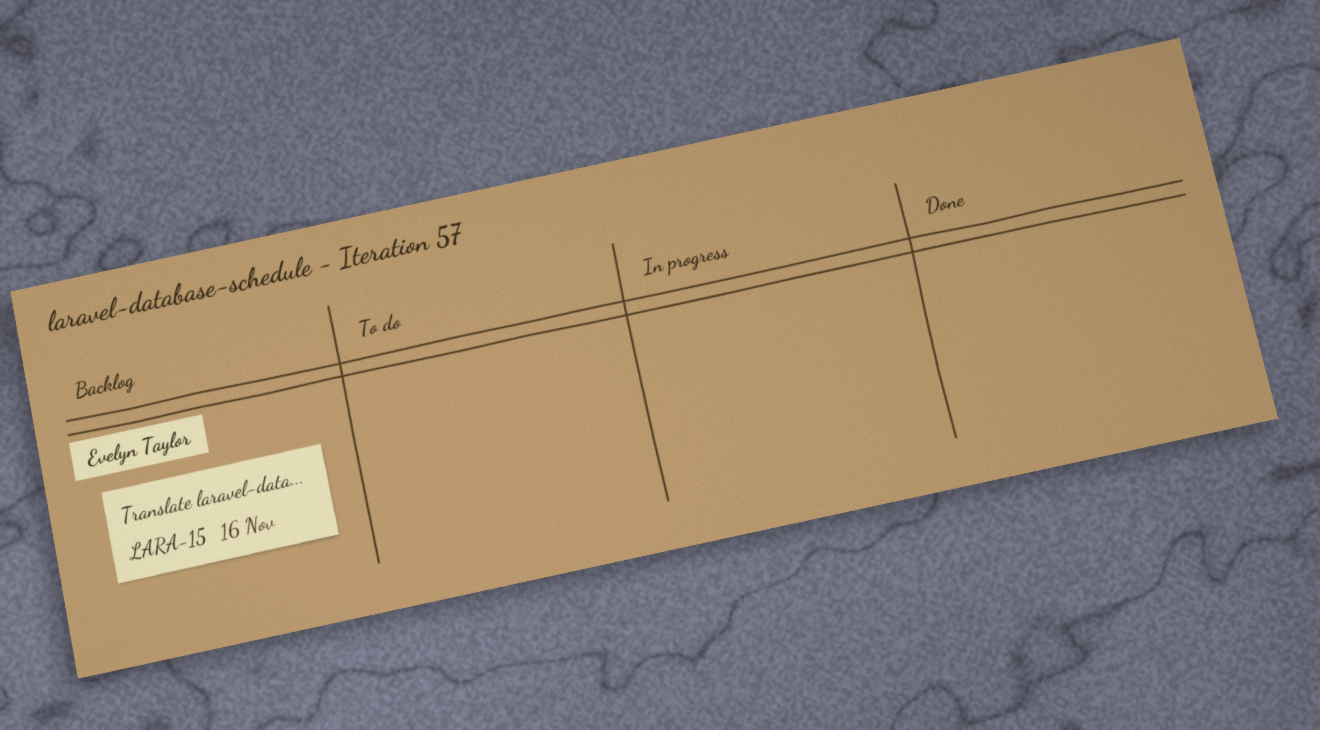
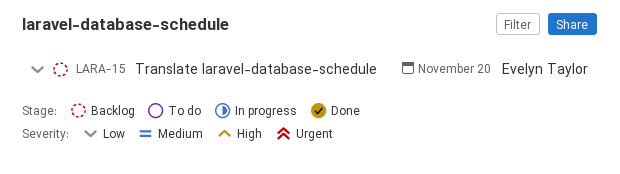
LARA-15, due: Nov 16 -> Nov 20

